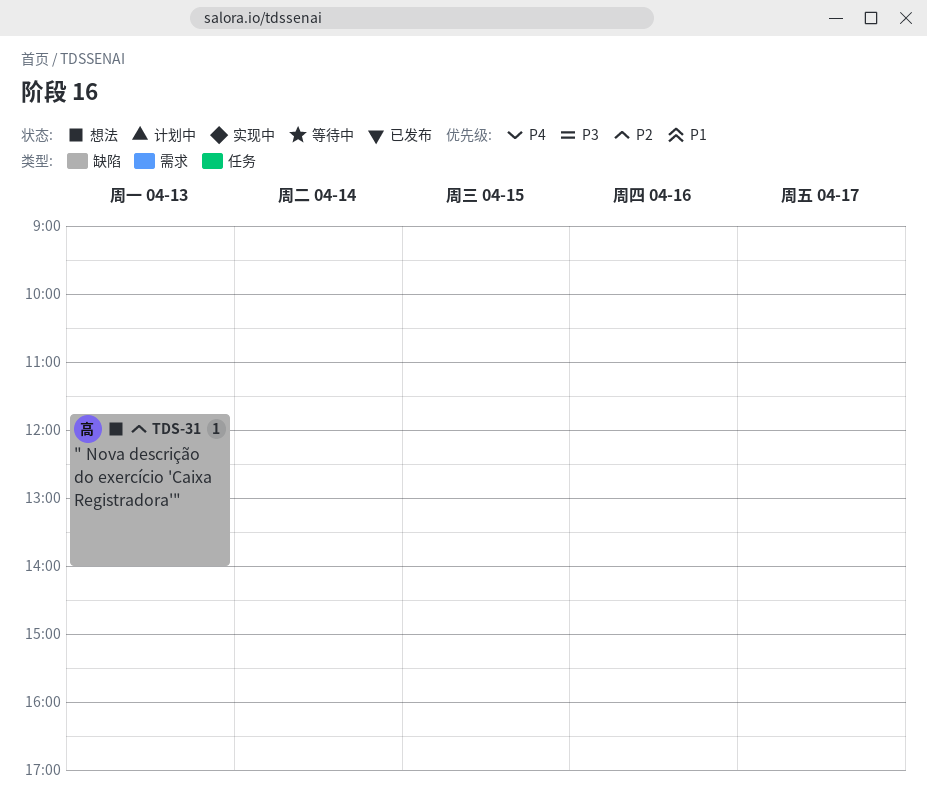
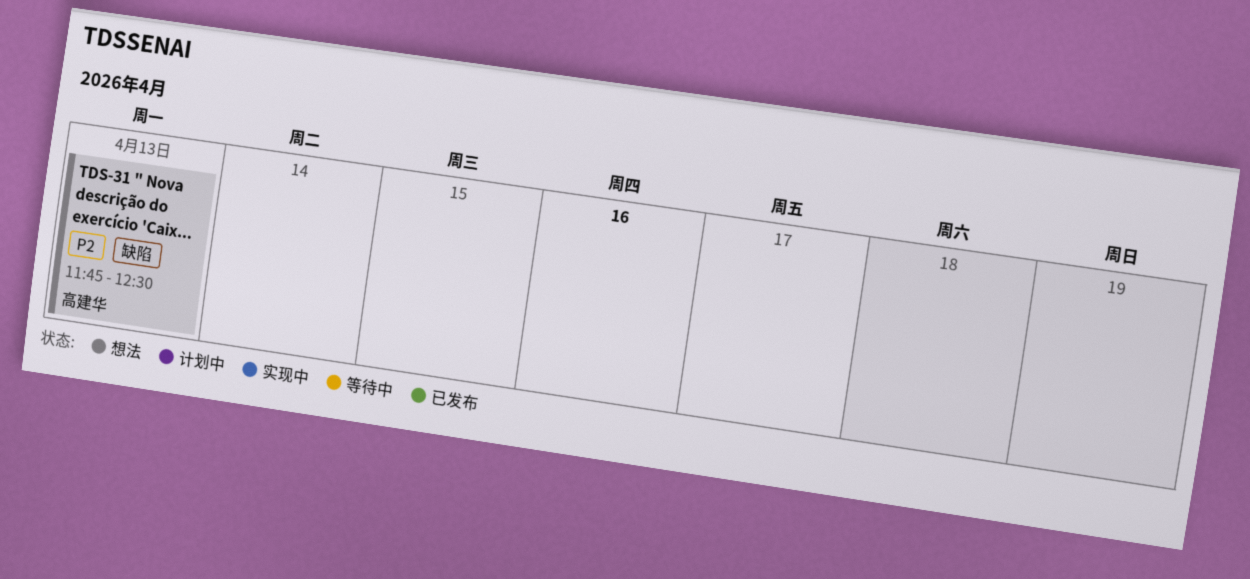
TDS-31, ends: 14:00 -> 12:30

